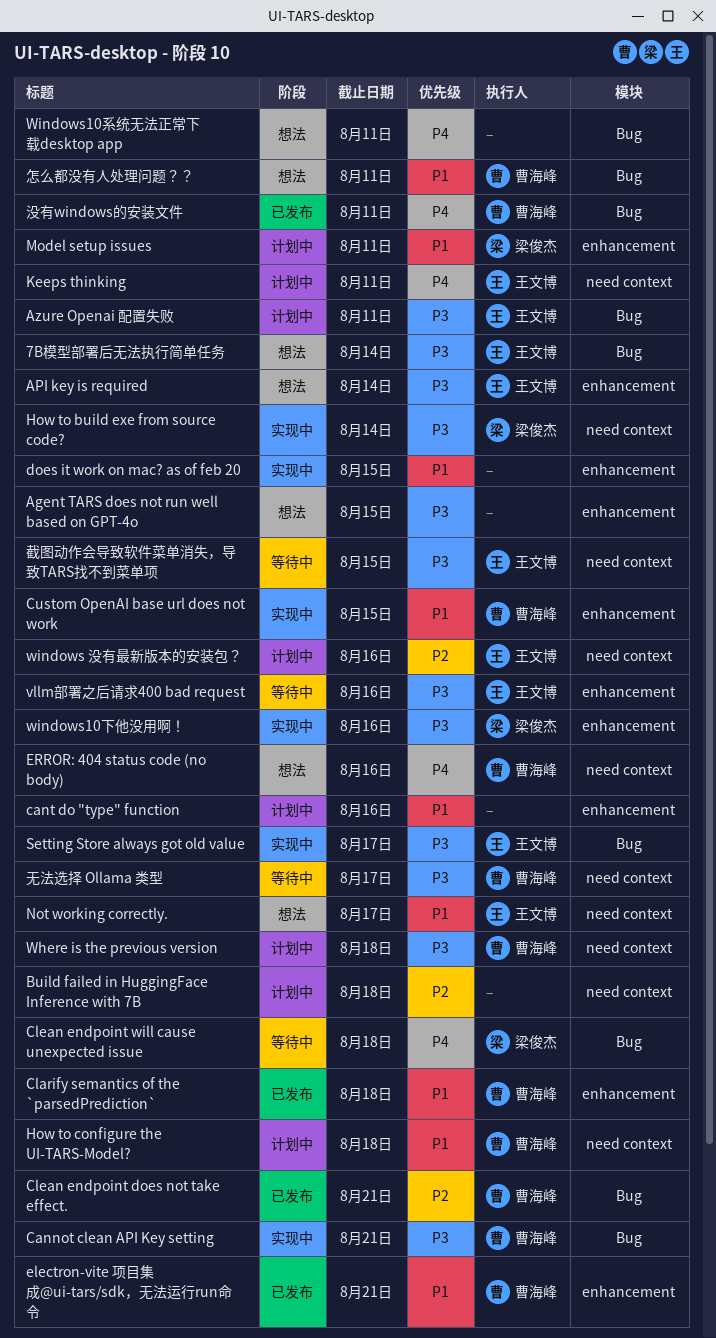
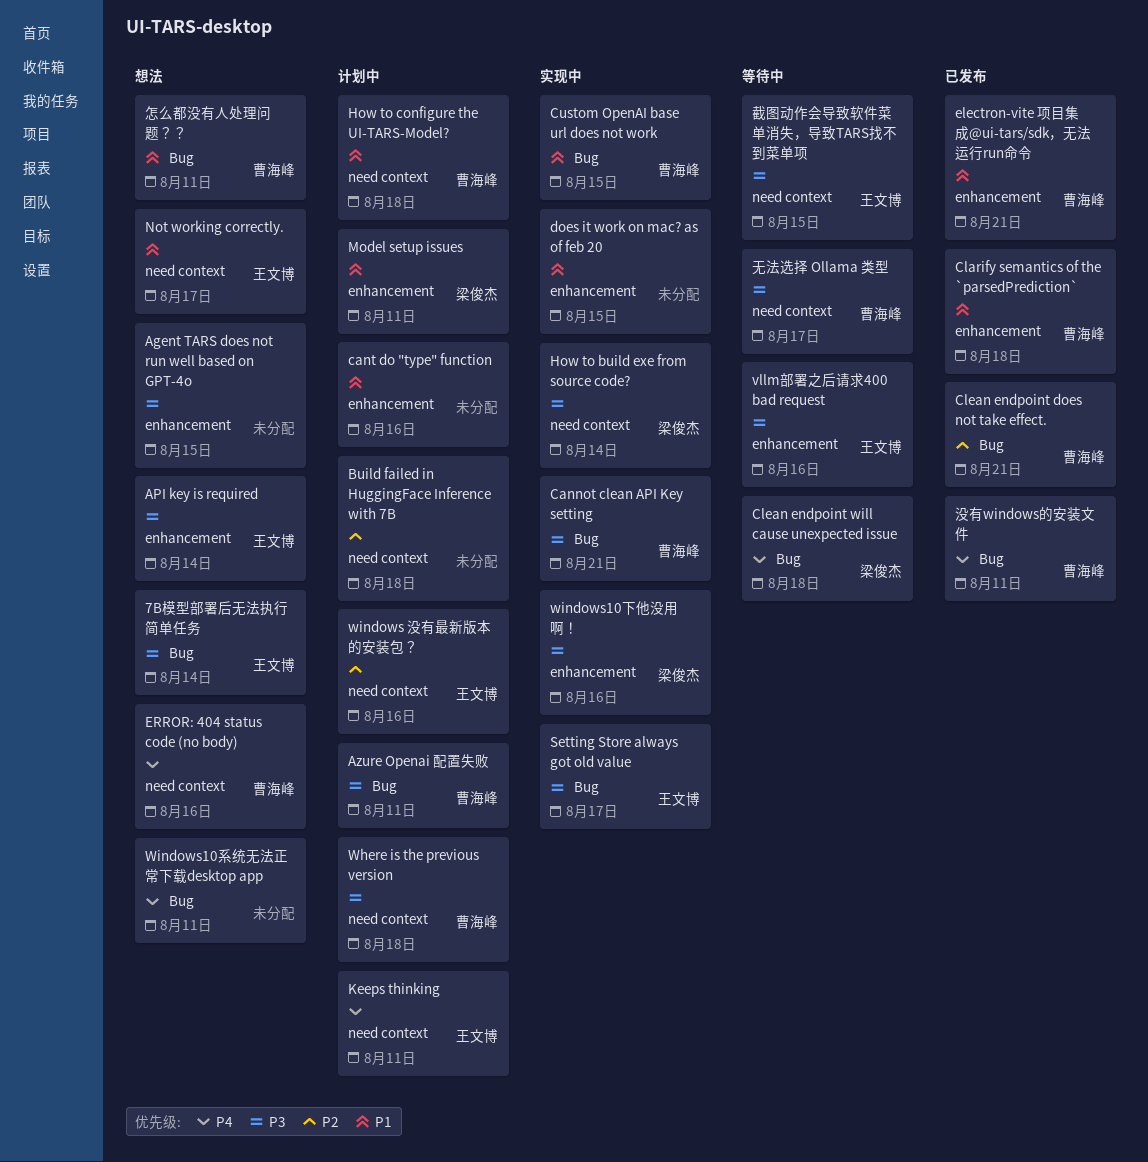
Azure Openai 配置失败, owner: 王文博 -> 曹海峰
Custom OpenAI base url does not work, label: enhancement -> Bug

